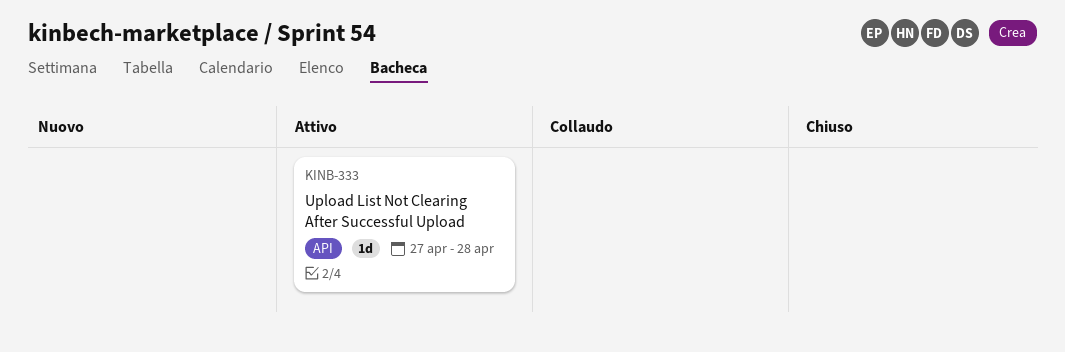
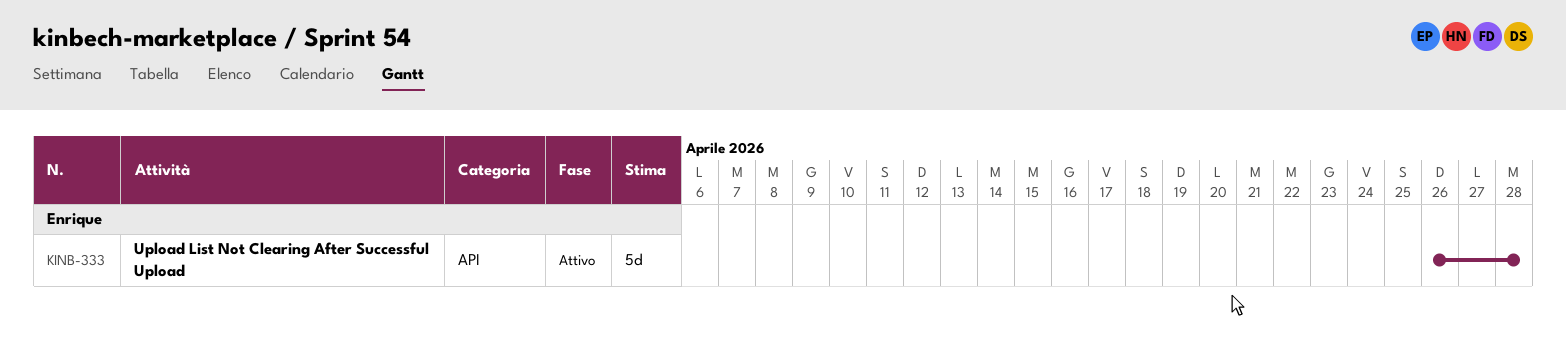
KINB-333, estimate: 1d -> 5d
KINB-333, start: Apr 27 -> Apr 26

